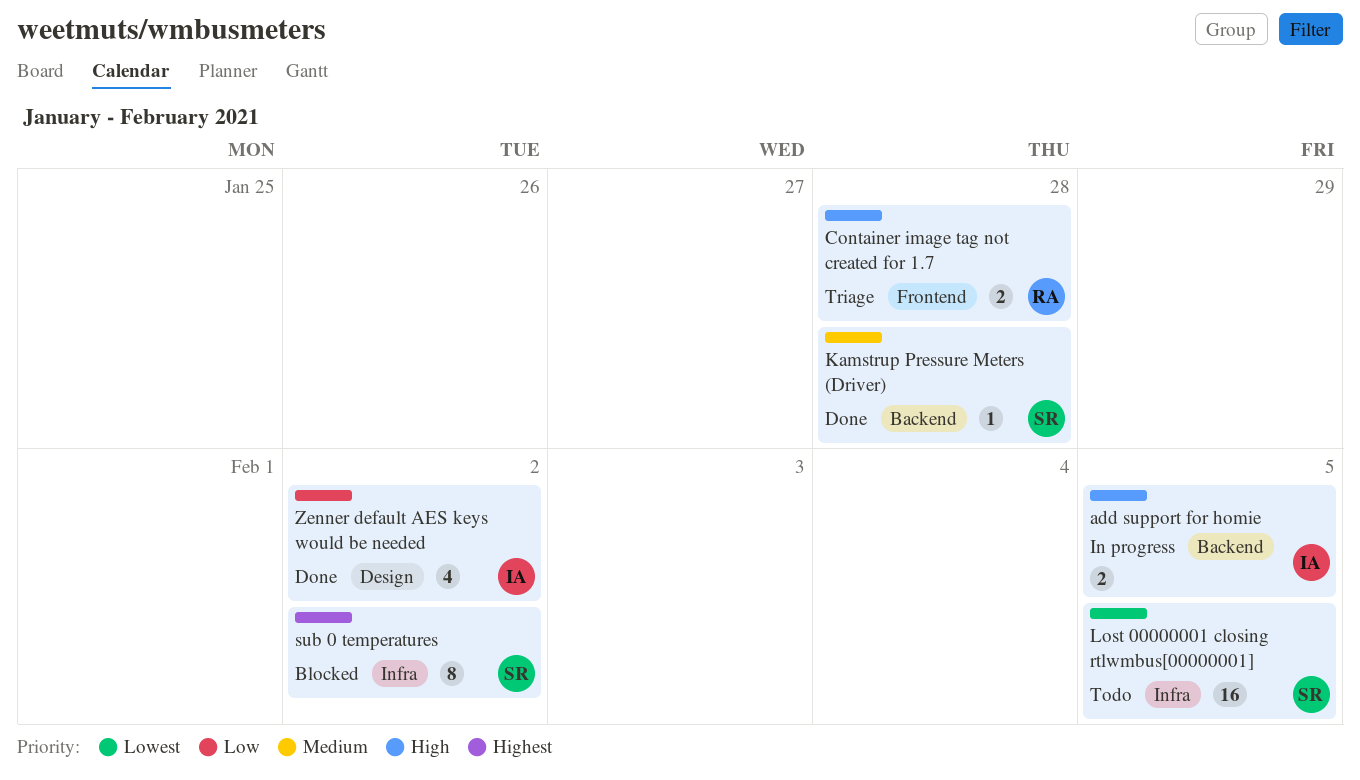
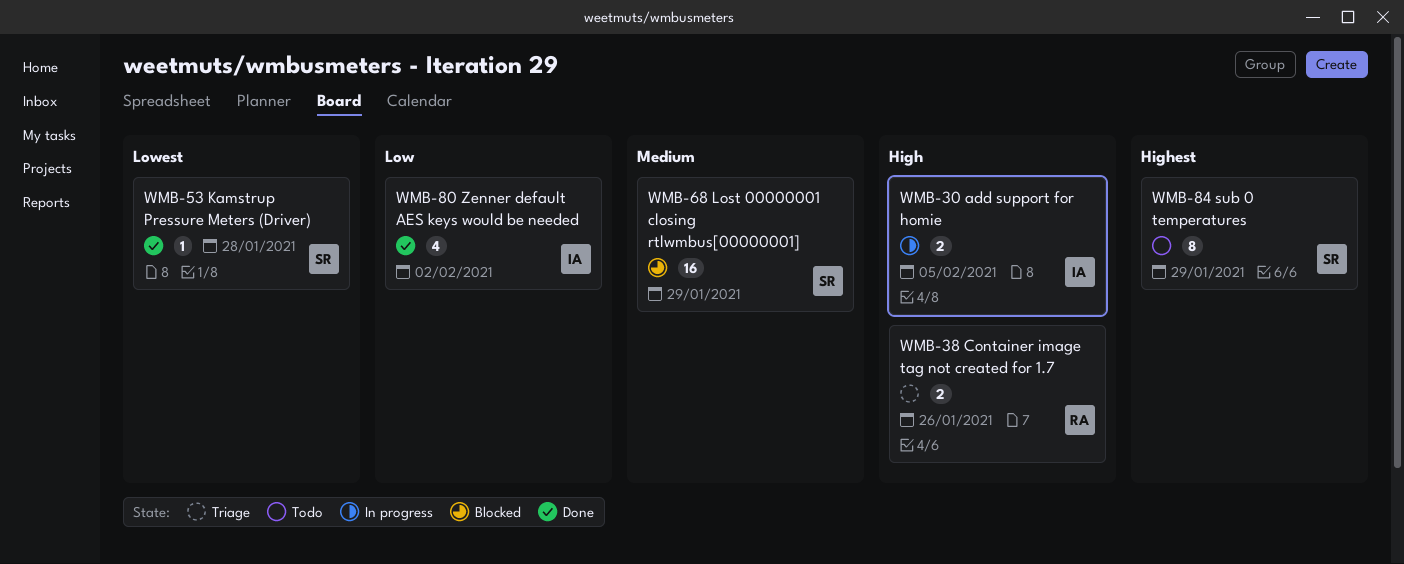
Container image tag not created for 1.7, due: Jan 28 -> Jan 26
Kamstrup Pressure Meters (Driver), priority: Medium -> Lowest
Lost 00000001 closing rtlwmbus[00000001], status: Todo -> Blocked
Lost 00000001 closing rtlwmbus[00000001], priority: Lowest -> Medium
Lost 00000001 closing rtlwmbus[00000001], due: Feb 5 -> Jan 29
sub 0 temperatures, status: Blocked -> Todo
sub 0 temperatures, due: Feb 2 -> Jan 29

